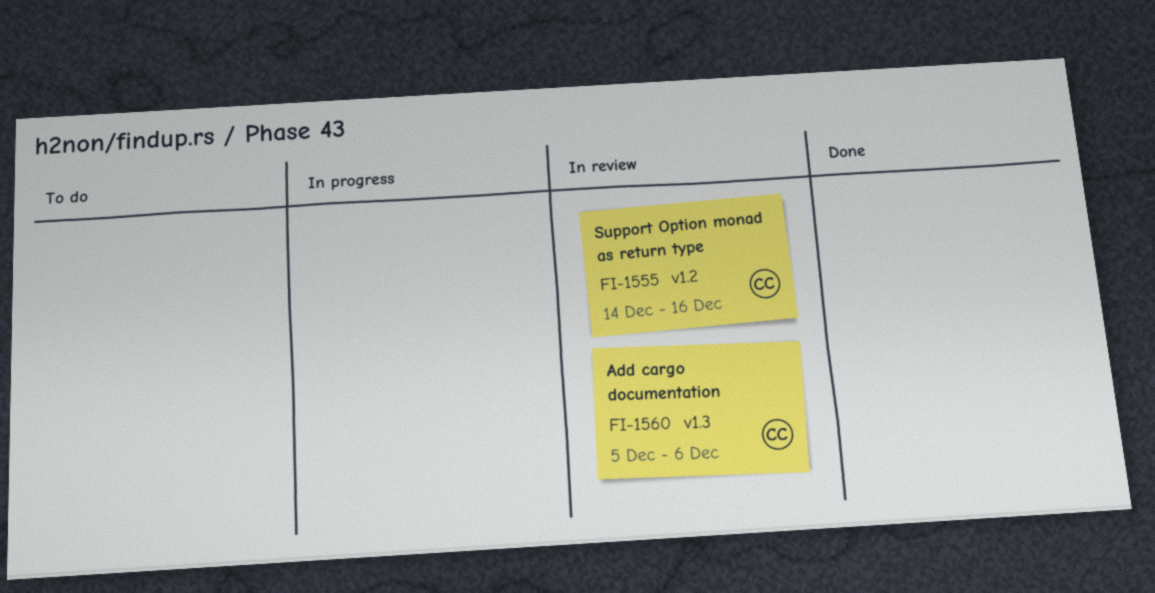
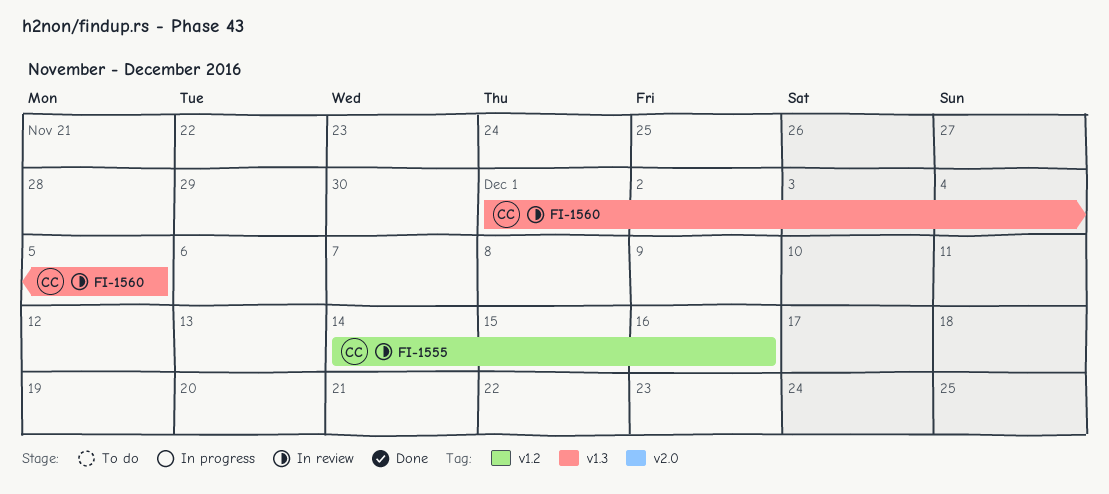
FI-1560, start: Dec 5 -> Dec 1
FI-1560, due: Dec 6 -> Dec 5

